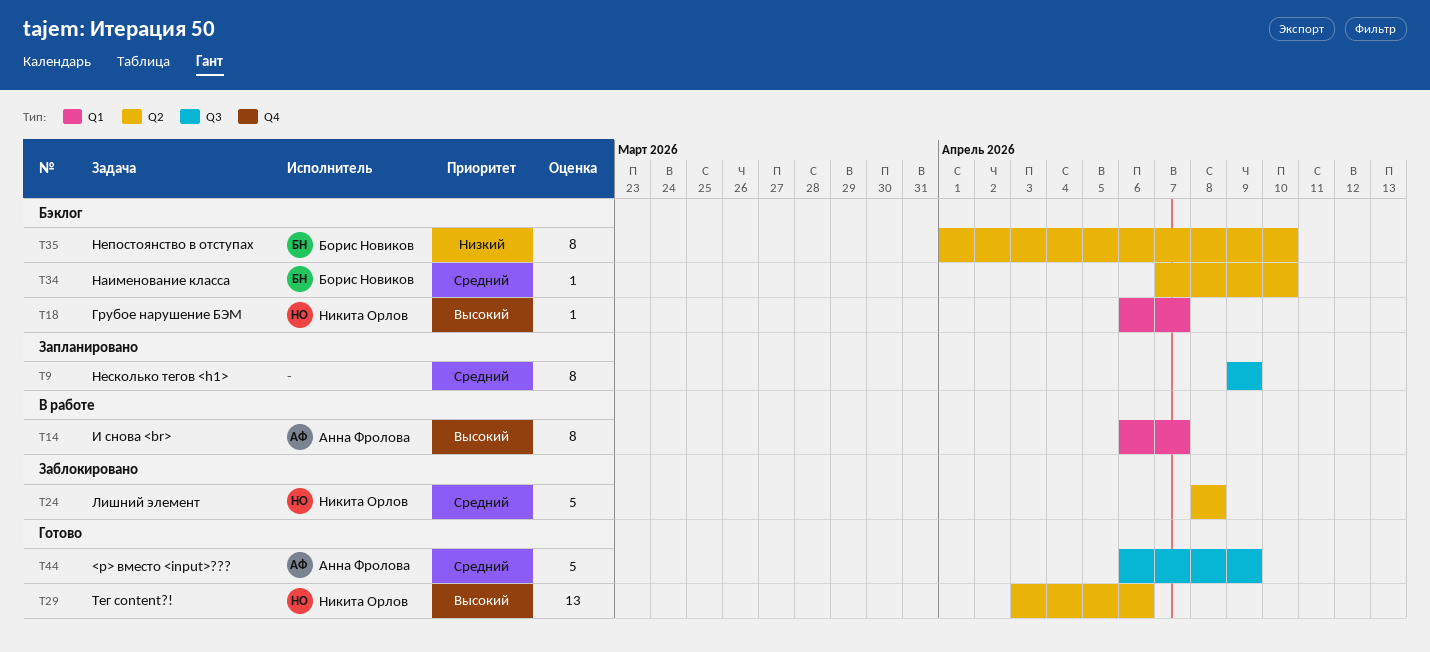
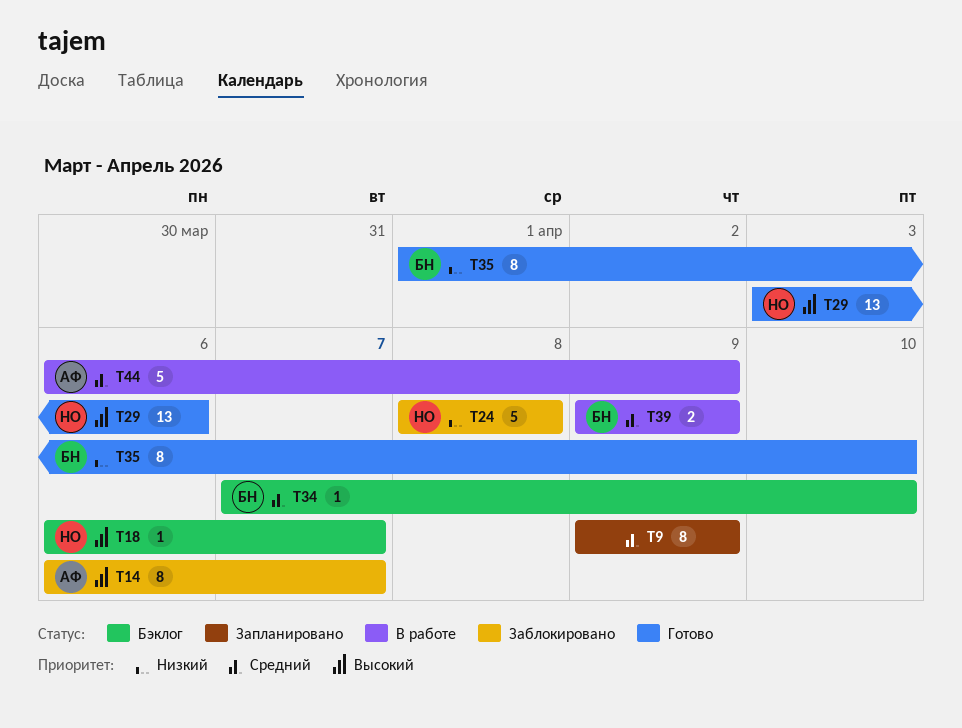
T14, status: В работе -> Заблокировано
T24, priority: Средний -> Низкий
T35, status: Бэклог -> Готово
T39: none -> present
T44, status: Готово -> В работе

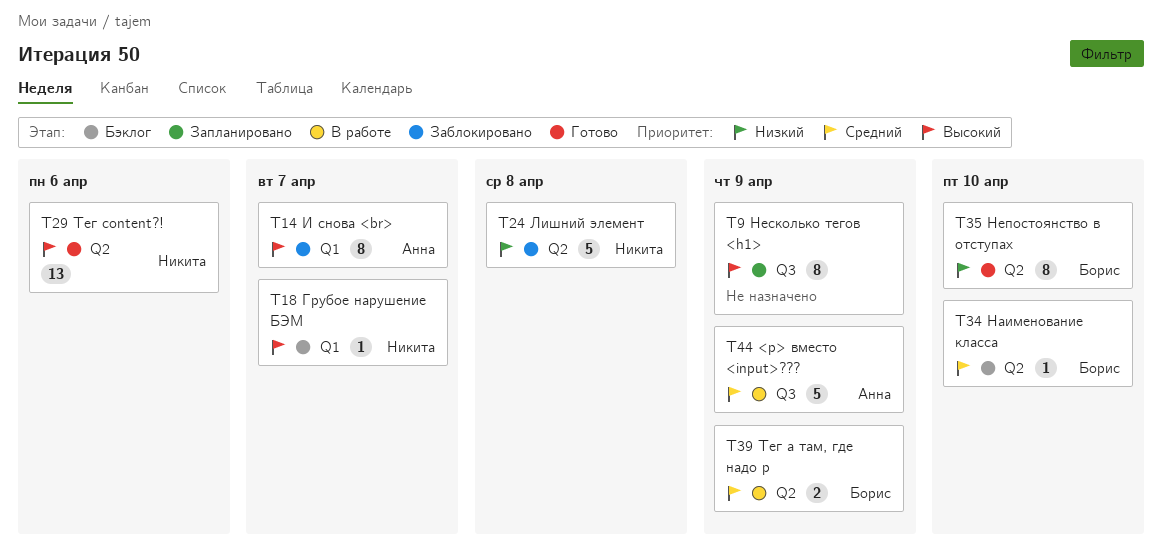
T9, priority: Средний -> Высокий

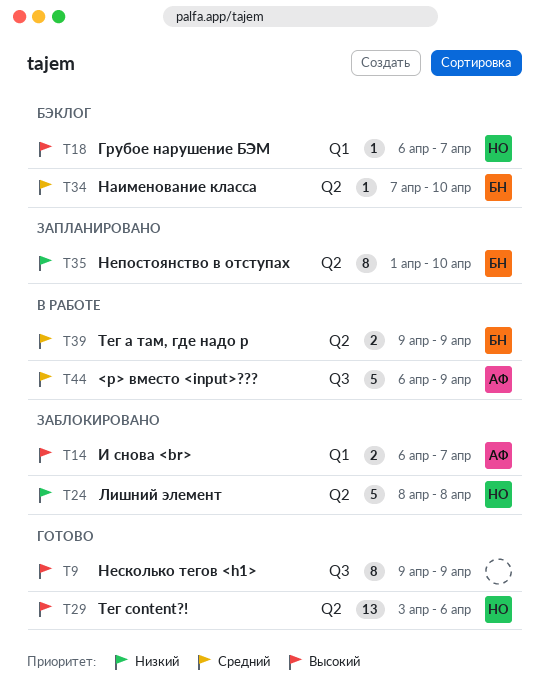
T9, status: Запланировано -> Готово
T14, estimate: 8 -> 2
T35, status: Готово -> Запланировано

